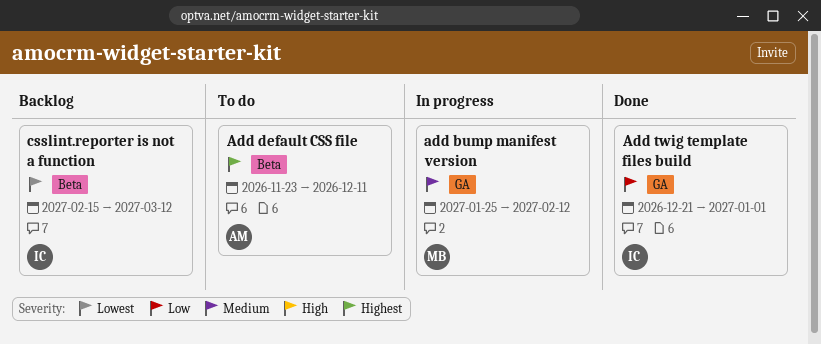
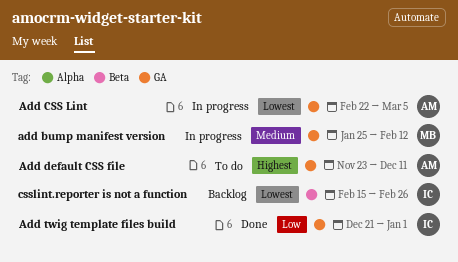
Add CSS Lint: none -> present
Add default CSS file, label: Beta -> GA
csslint.reporter is not a function, due: Mar 12 -> Feb 26

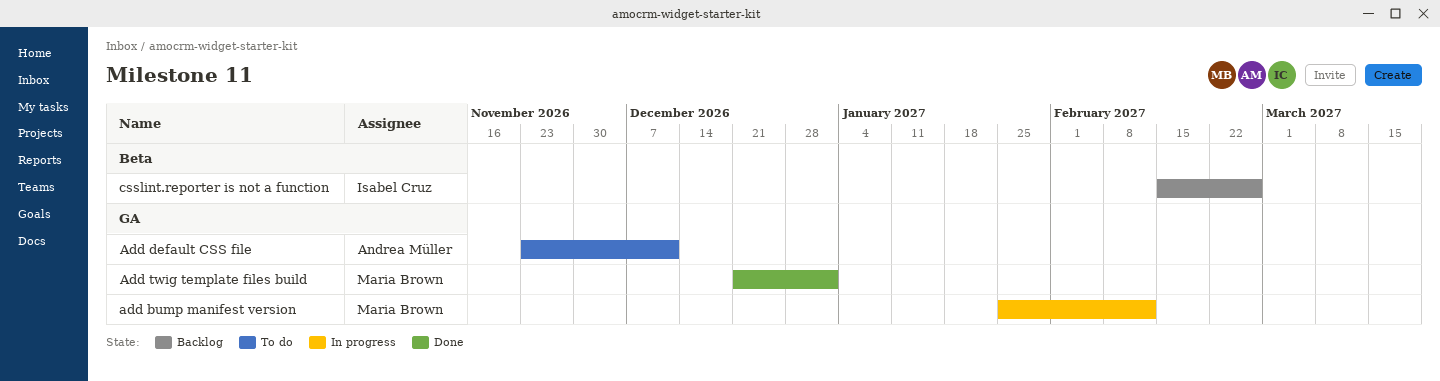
Add CSS Lint: present -> none
Add twig template files build, owner: Isabel Cruz -> Maria Brown

